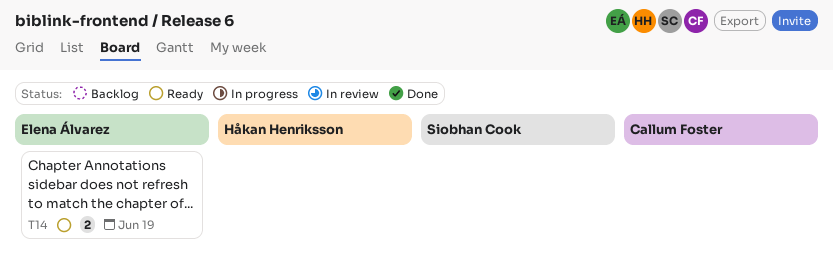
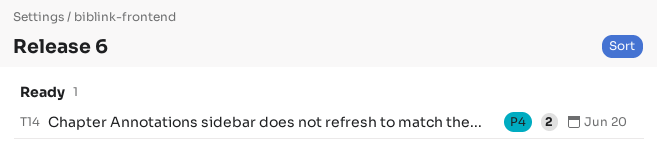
T14, due: Jun 19 -> Jun 20

